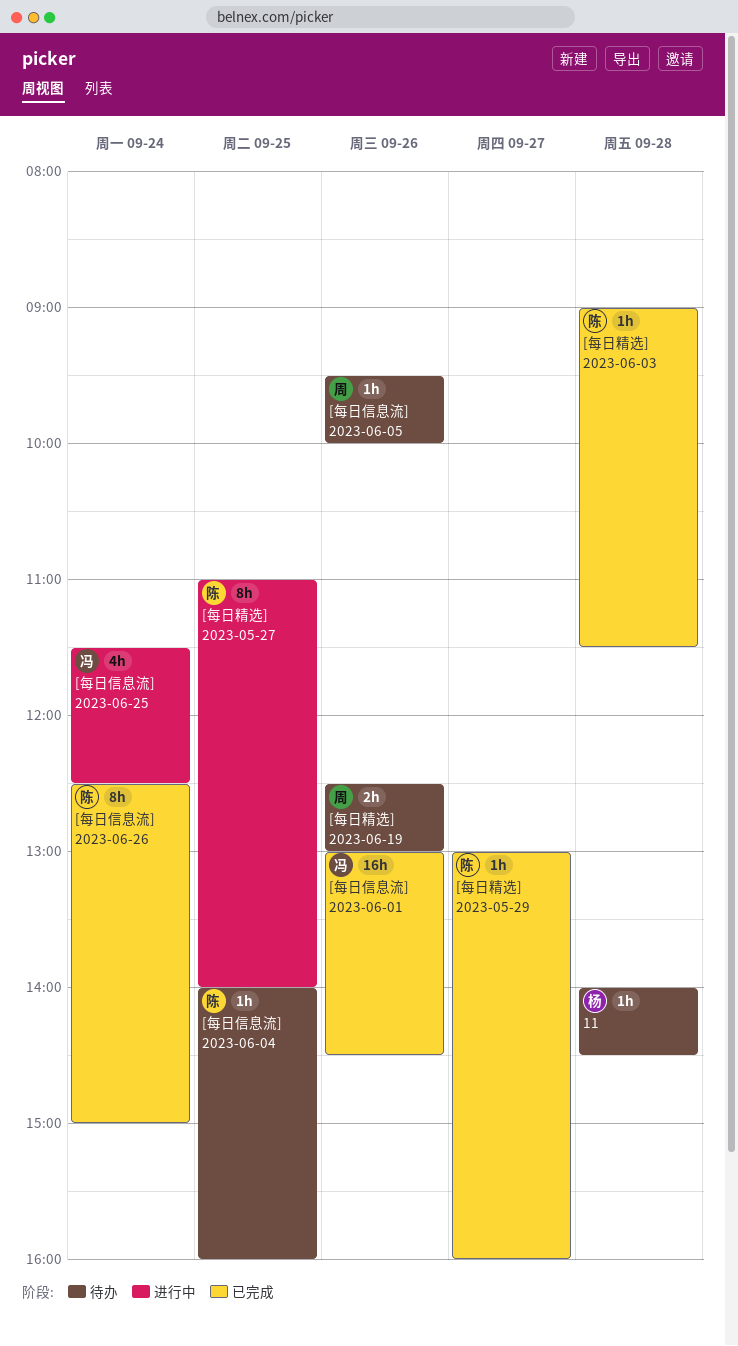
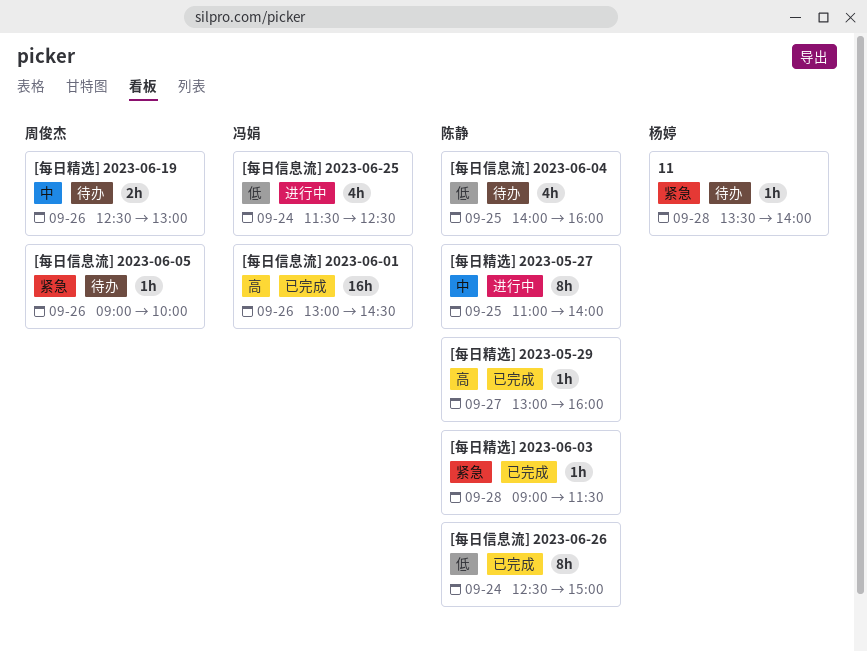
11, begins: 14:00 -> 13:30
11, ends: 14:30 -> 14:00
[每日信息流] 2023-06-04, estimate: 1h -> 4h
[每日信息流] 2023-06-05, begins: 09:30 -> 09:00

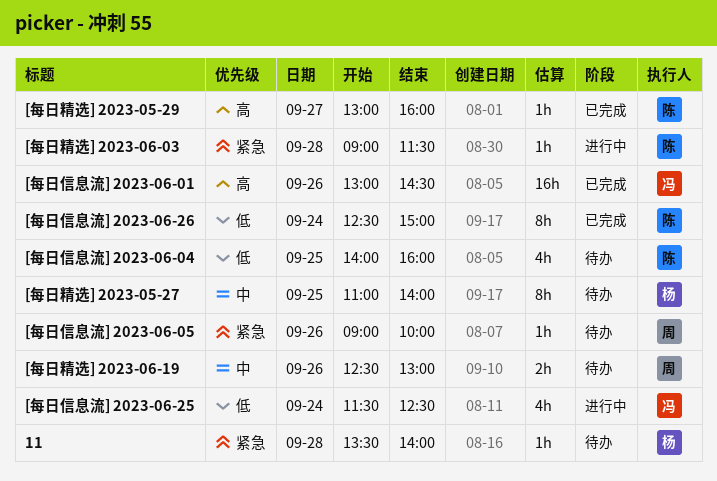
[每日精选] 2023-05-27, status: 进行中 -> 待办
[每日精选] 2023-05-27, owner: 陈静 -> 杨婷
[每日精选] 2023-06-03, status: 已完成 -> 进行中

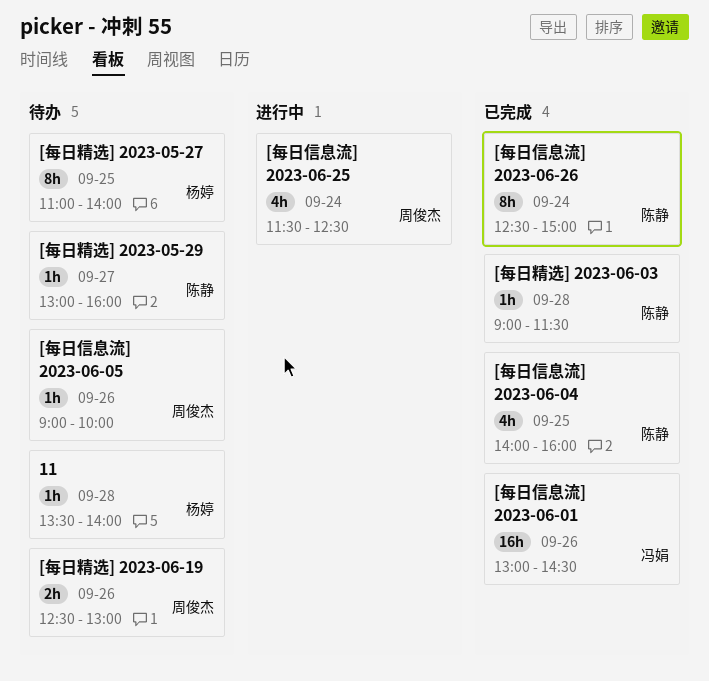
[每日信息流] 2023-06-04, status: 待办 -> 已完成
[每日信息流] 2023-06-25, owner: 冯娟 -> 周俊杰
[每日精选] 2023-05-29, status: 已完成 -> 待办
[每日精选] 2023-06-03, status: 进行中 -> 已完成

